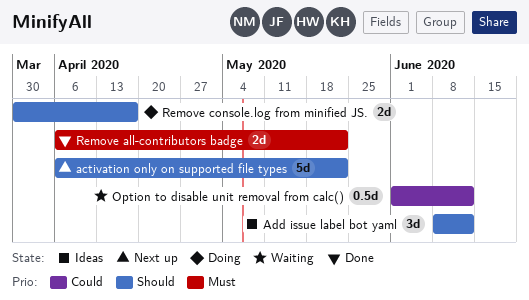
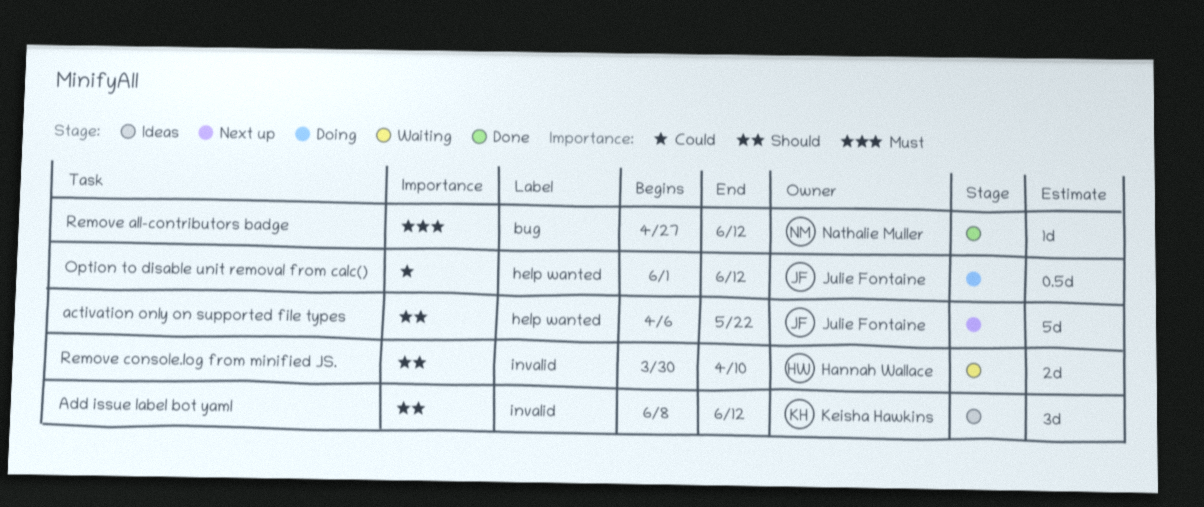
Option to disable unit removal from calc(), status: Waiting -> Doing
Remove all-contributors badge, estimate: 2d -> 1d
Remove all-contributors badge, start: Apr 6 -> Apr 27
Remove all-contributors badge, due: May 22 -> Jun 12
Remove console.log from minified JS., status: Doing -> Waiting
Remove console.log from minified JS., due: Apr 17 -> Apr 10

